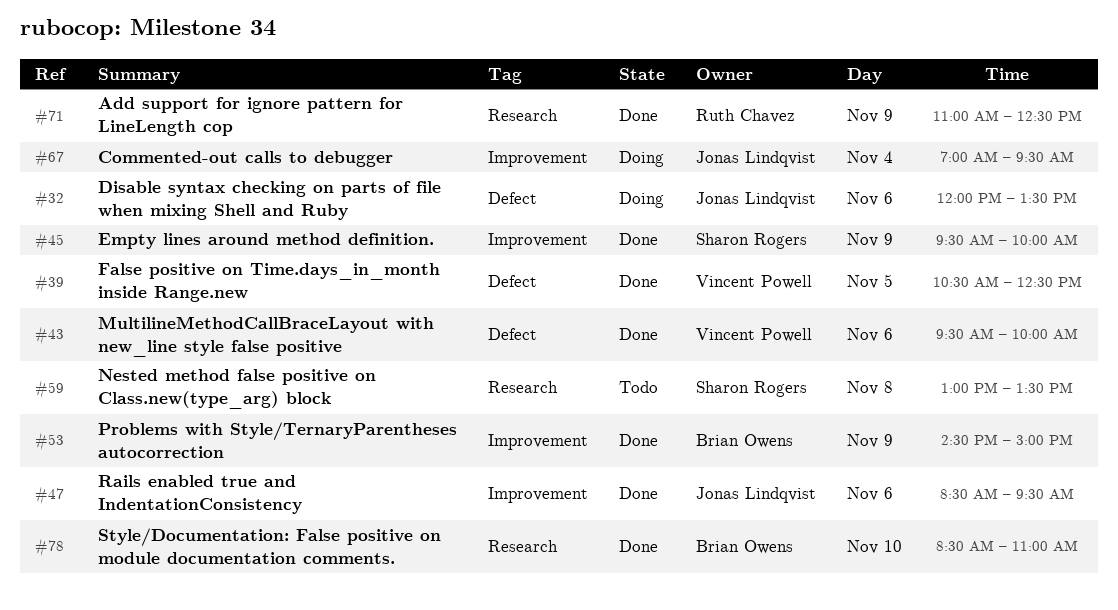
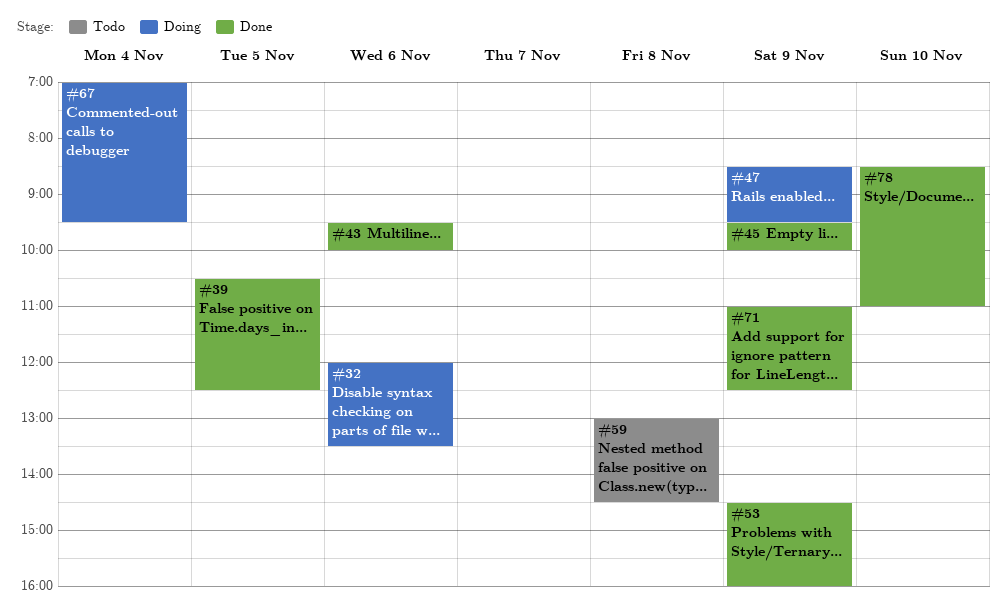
#47, status: Done -> Doing
#47, day: Nov 6 -> Nov 9
#53, ends: 15:00 -> 16:00
#59, ends: 13:30 -> 14:30

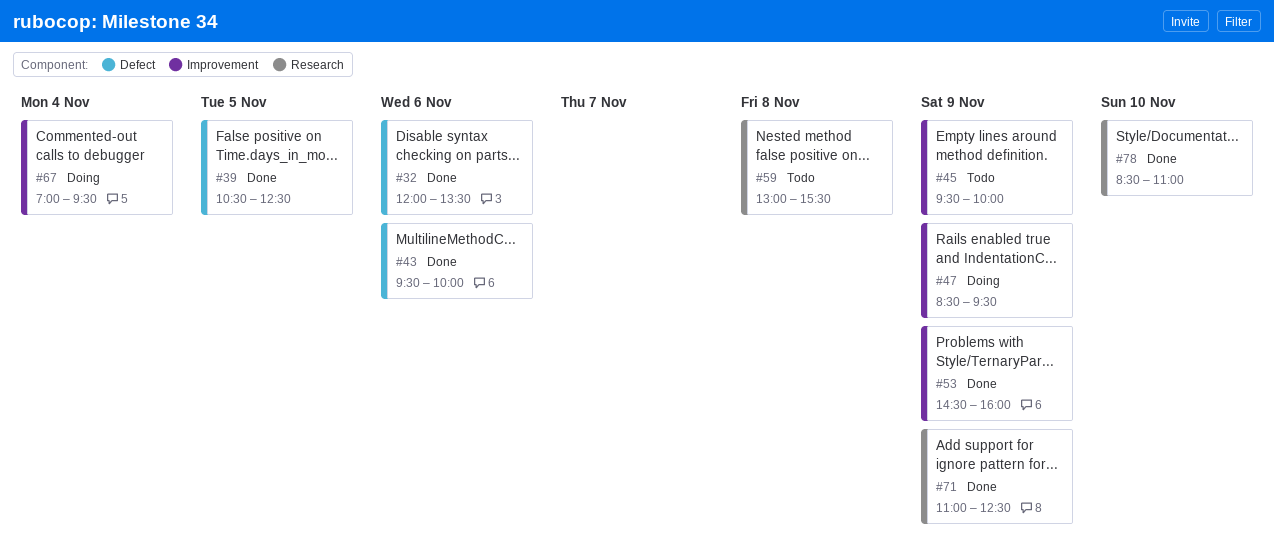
#32, status: Doing -> Done
#45, status: Done -> Todo
#59, ends: 14:30 -> 15:30

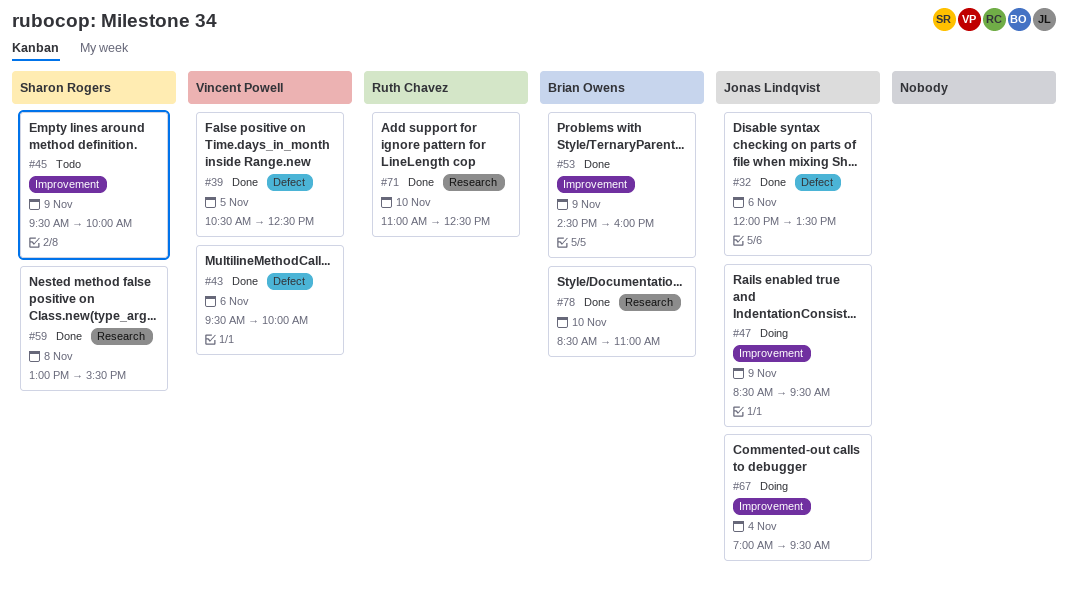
#59, status: Todo -> Done
#71, day: Nov 9 -> Nov 10

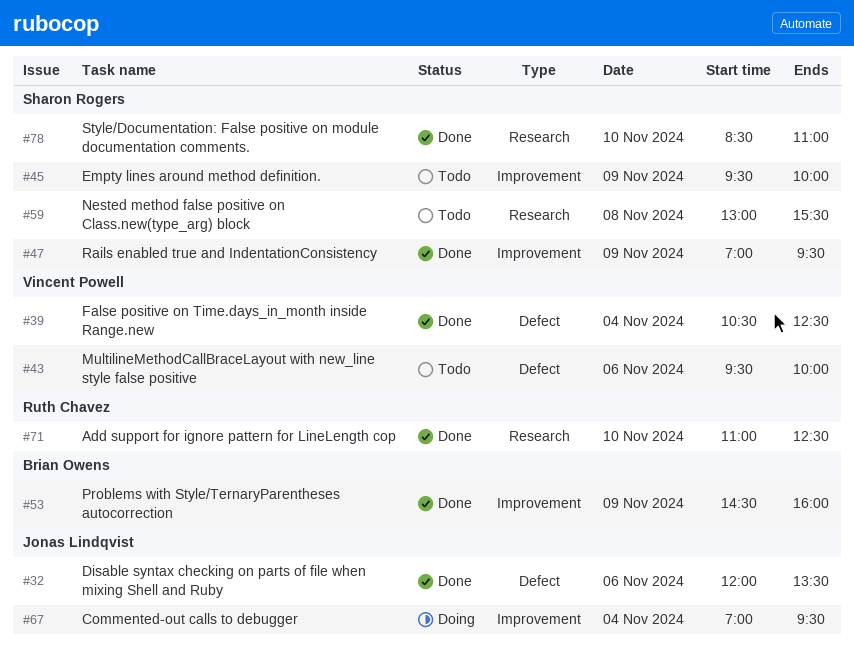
#39, day: Nov 5 -> Nov 4
#43, status: Done -> Todo
#47, status: Doing -> Done
#47, owner: Jonas Lindqvist -> Sharon Rogers
#47, begins: 08:30 -> 07:00
#59, status: Done -> Todo
#78, owner: Brian Owens -> Sharon Rogers

